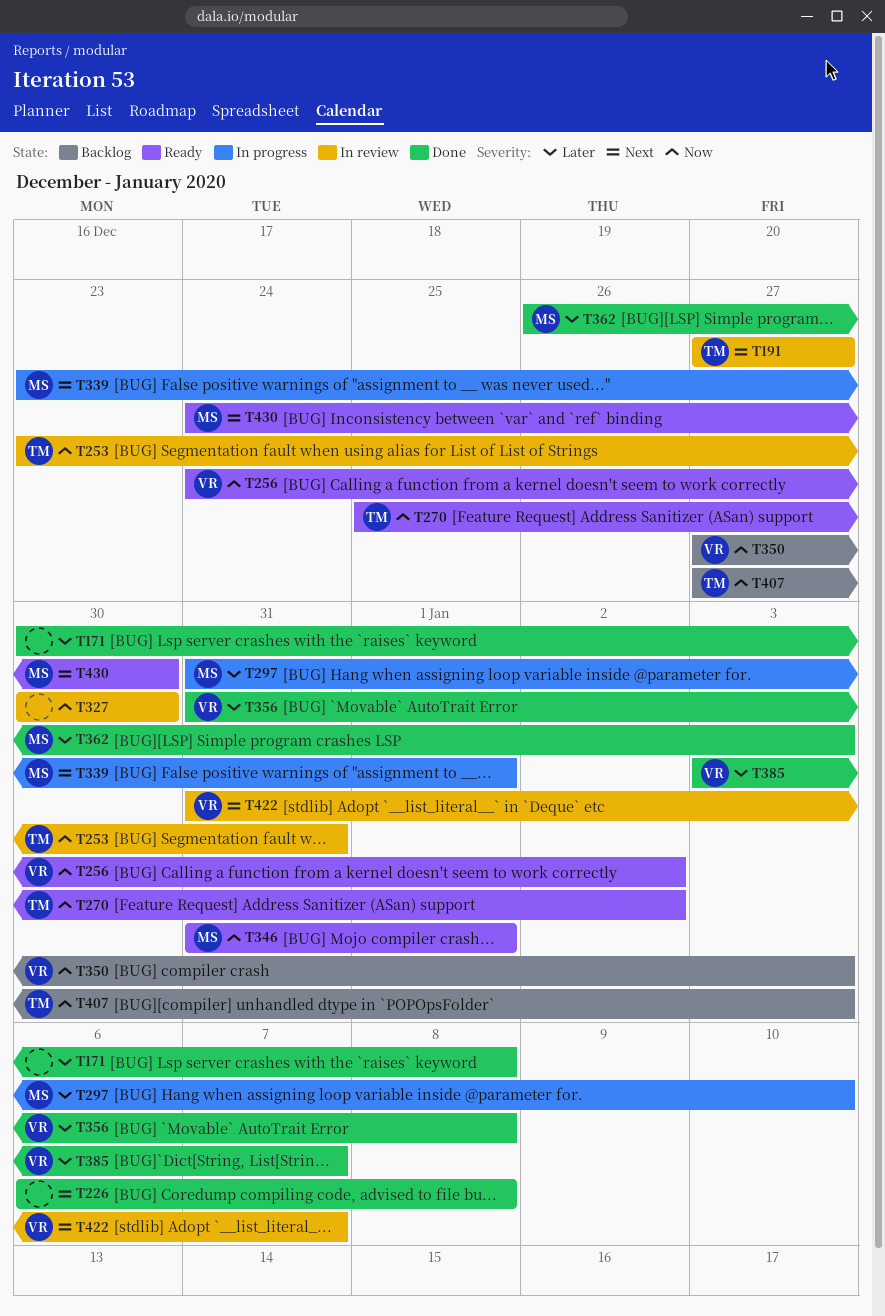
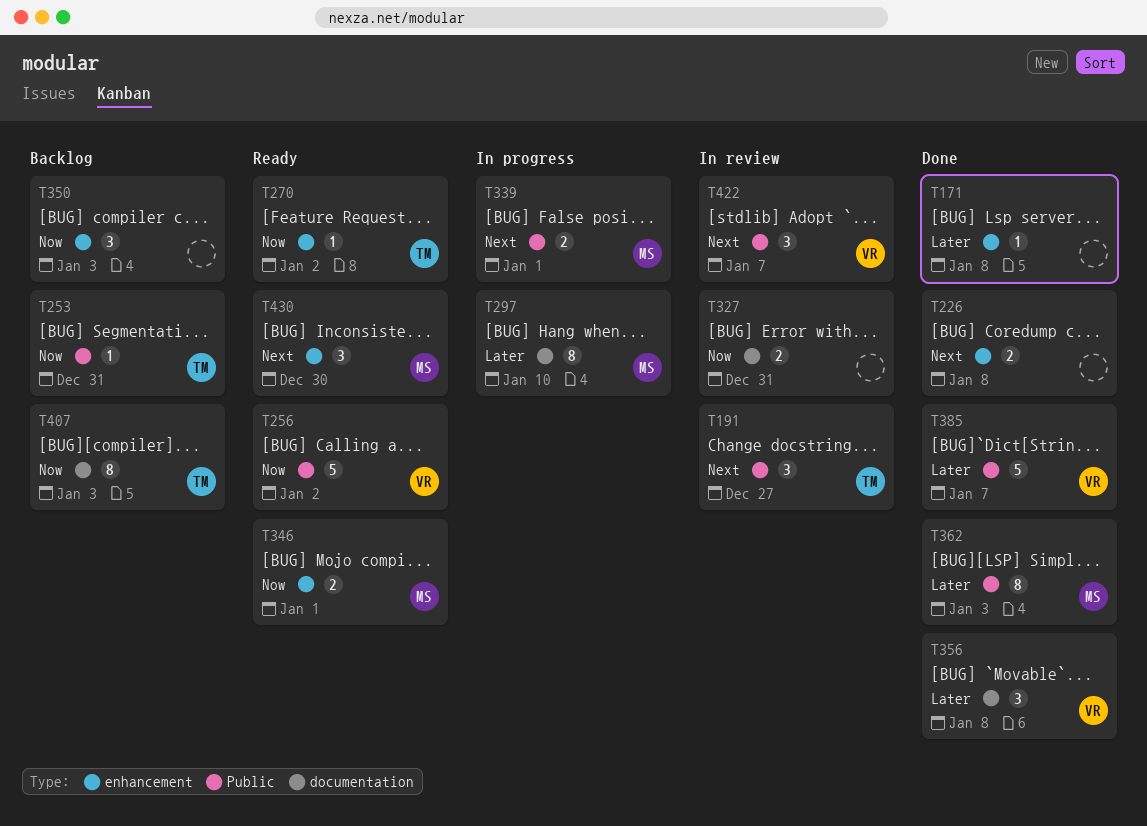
T253, status: In review -> Backlog
T327, due: Dec 30 -> Dec 31
T350, owner: VR -> none

